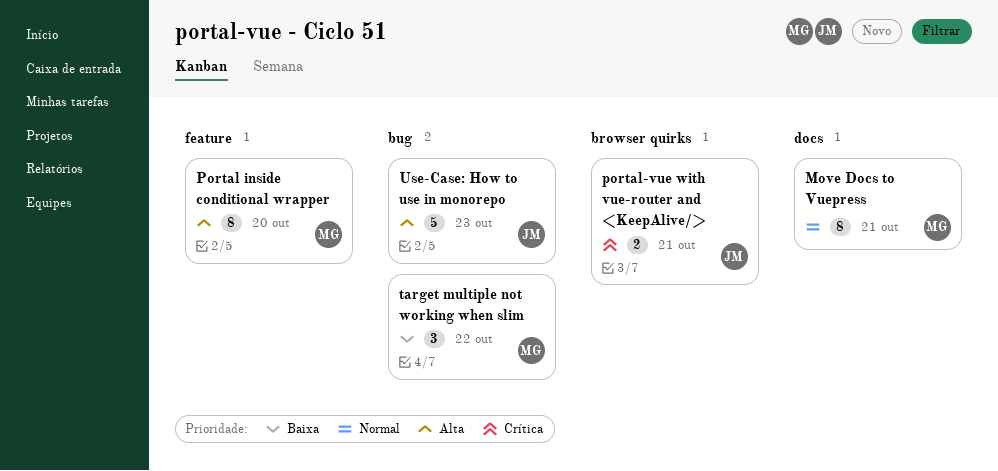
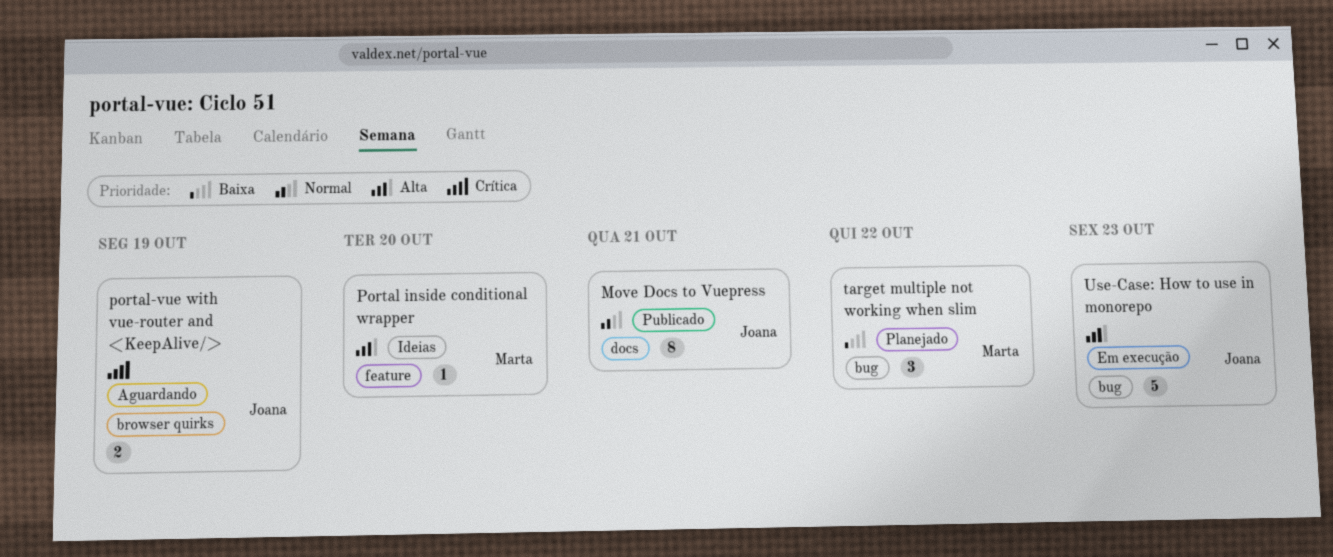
Move Docs to Vuepress, owner: Marta -> Joana
Portal inside conditional wrapper, estimate: 8 -> 1
portal-vue with vue-router and <KeepAlive/>, due: Oct 21 -> Oct 19

